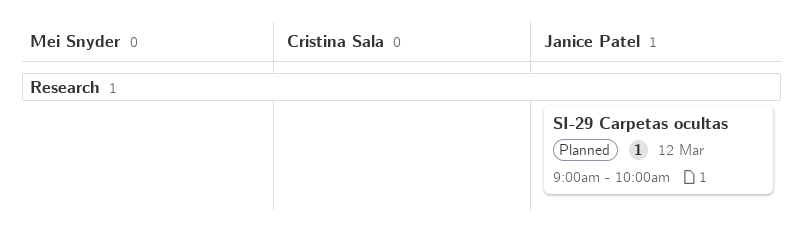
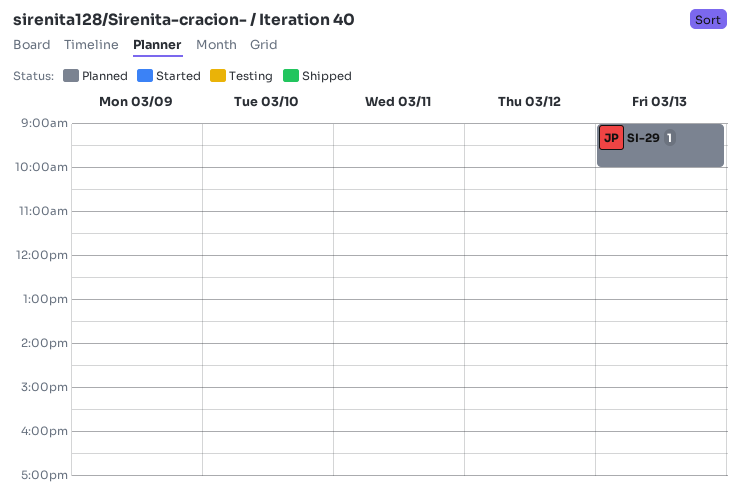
SI-29, day: Mar 12 -> Mar 13

